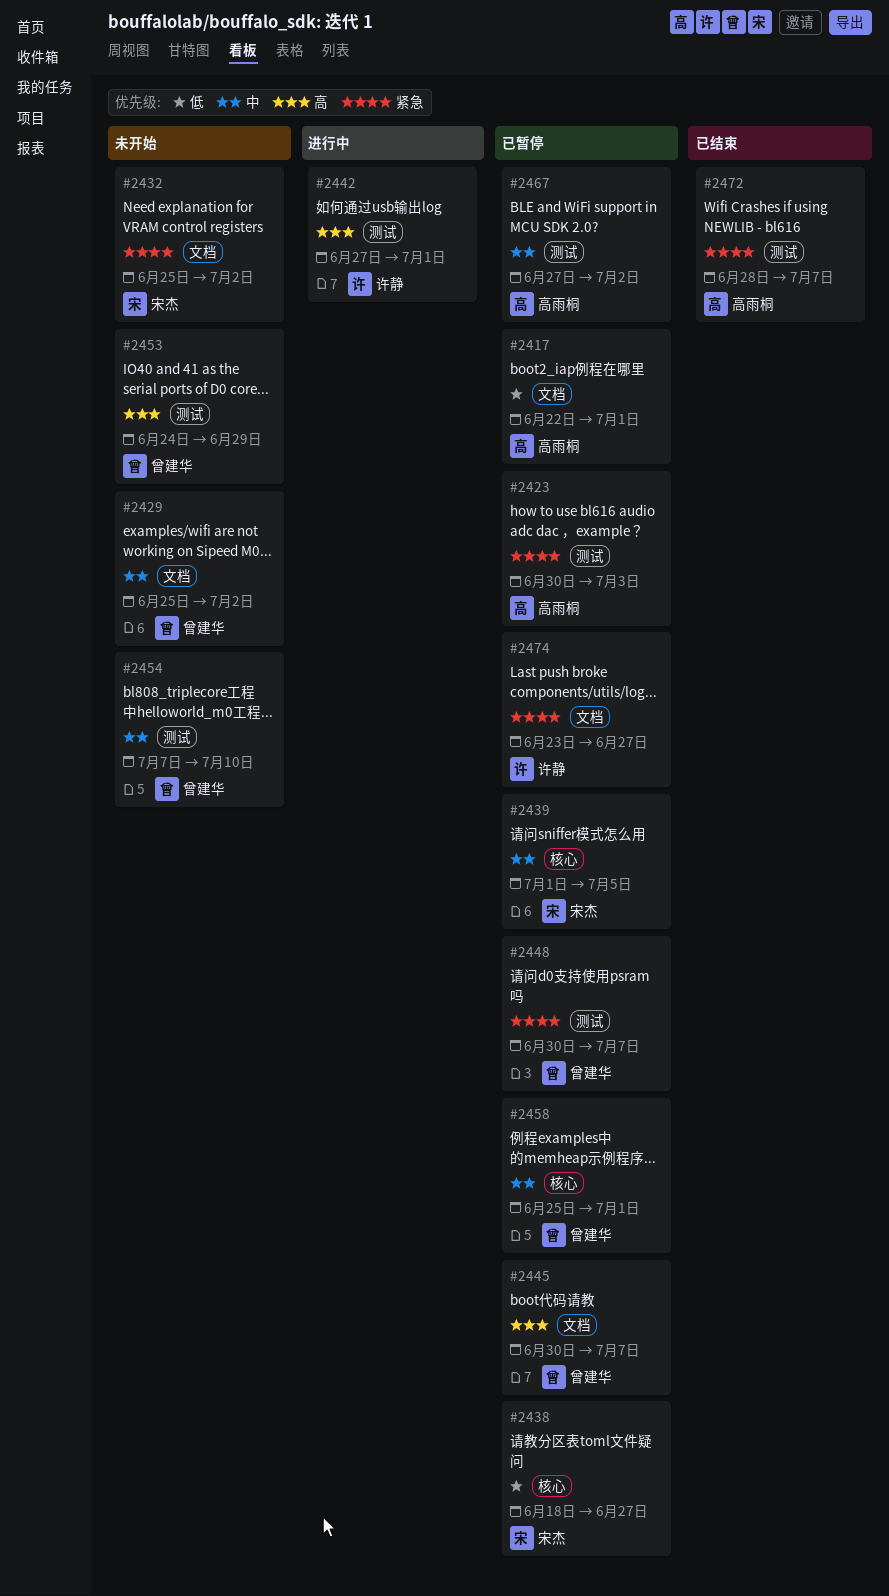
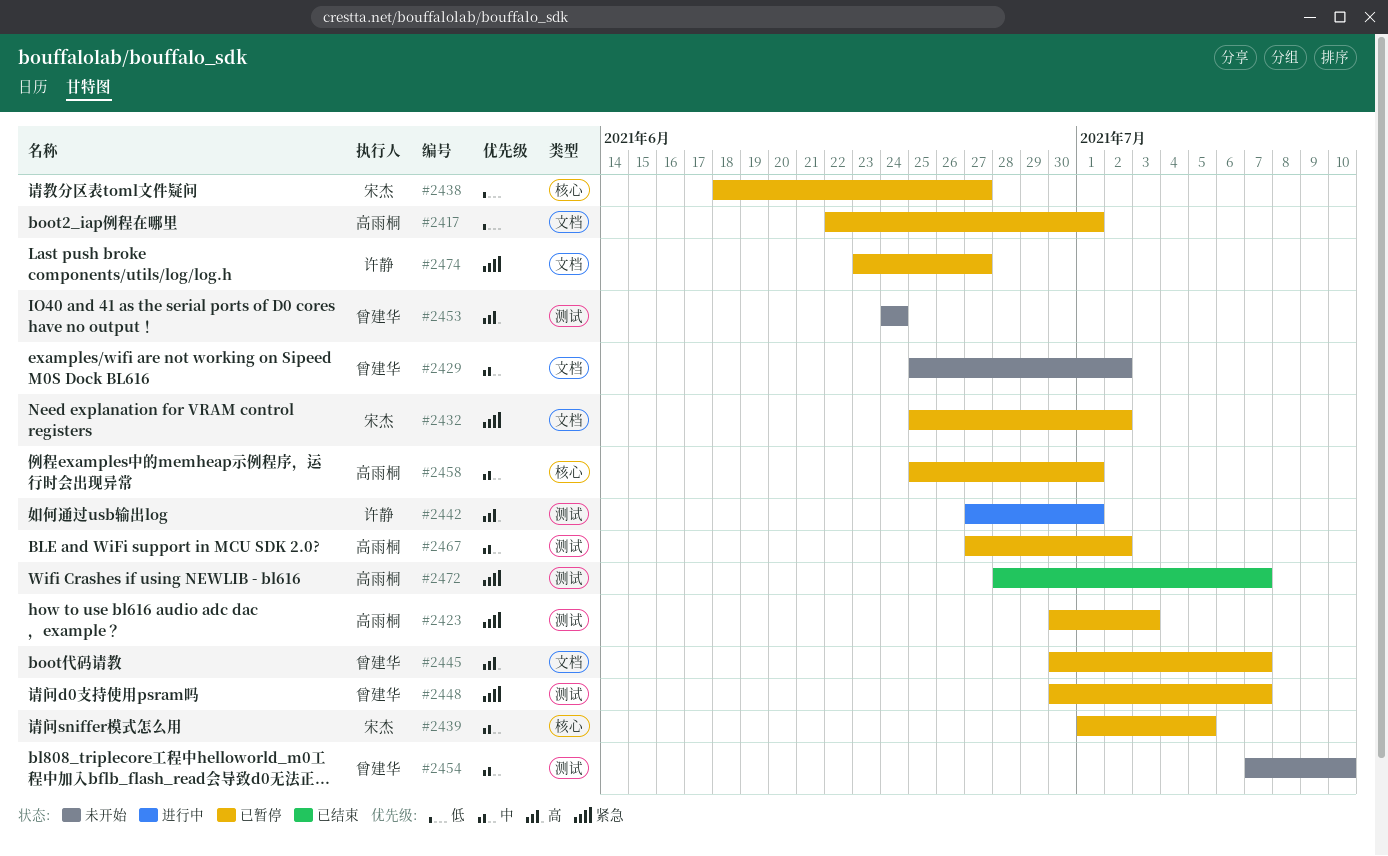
#2432, status: 未开始 -> 已暂停
#2453, due: Jun 29 -> Jun 24
#2458, owner: 曾建华 -> 高雨桐

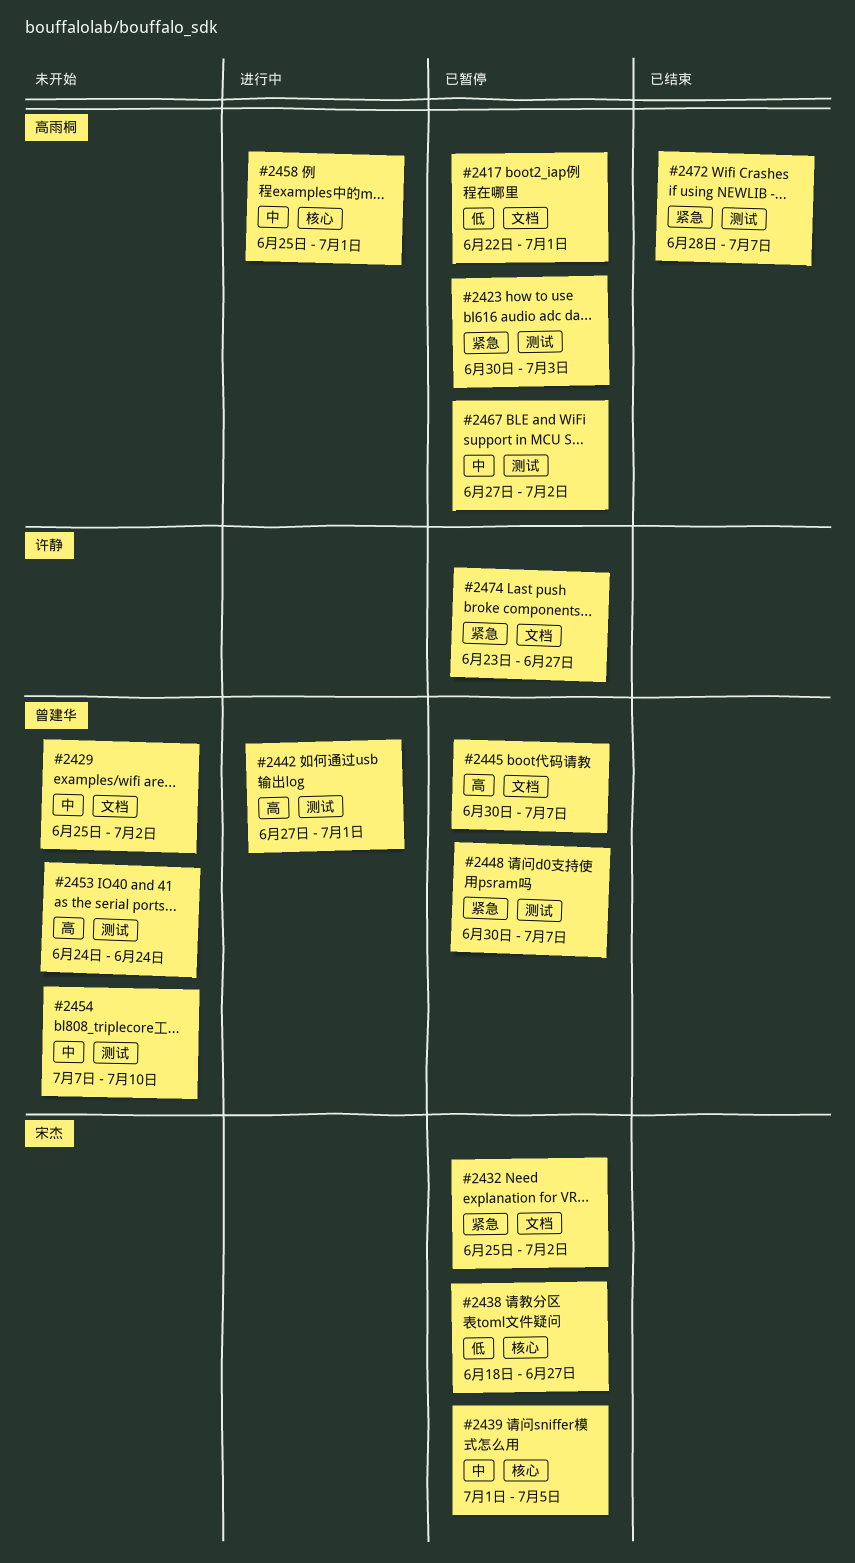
#2442, owner: 许静 -> 曾建华
#2458, status: 已暂停 -> 进行中

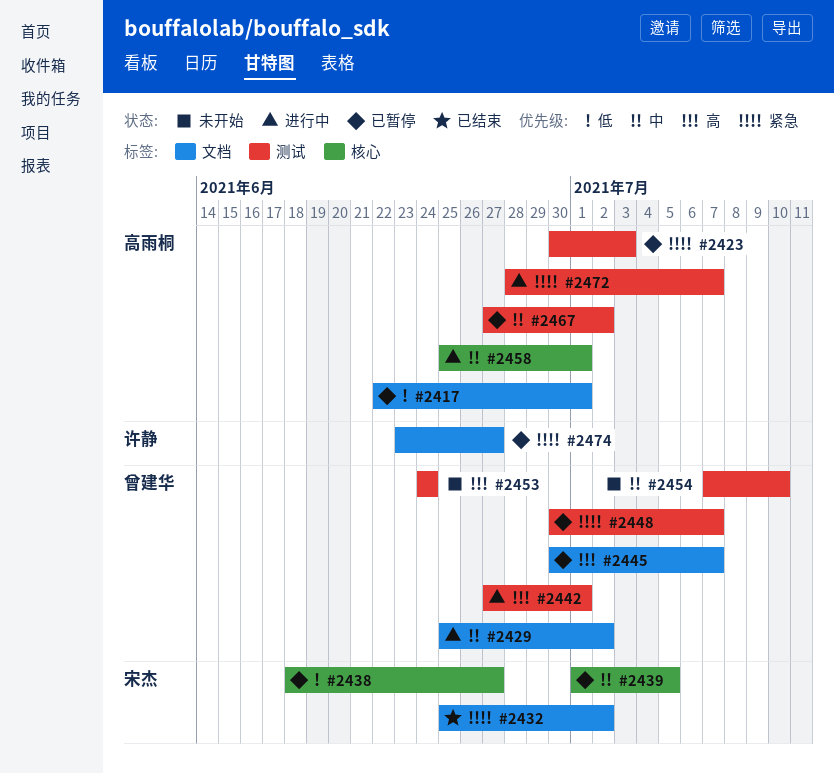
#2429, status: 未开始 -> 进行中
#2432, status: 已暂停 -> 已结束
#2472, status: 已结束 -> 进行中

